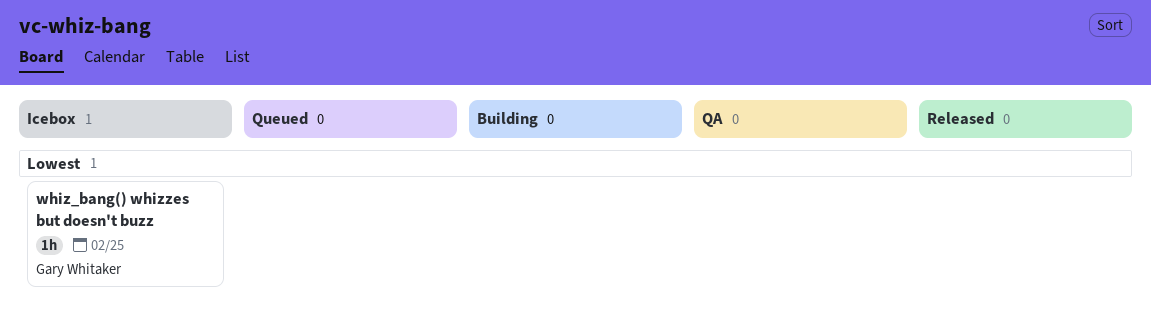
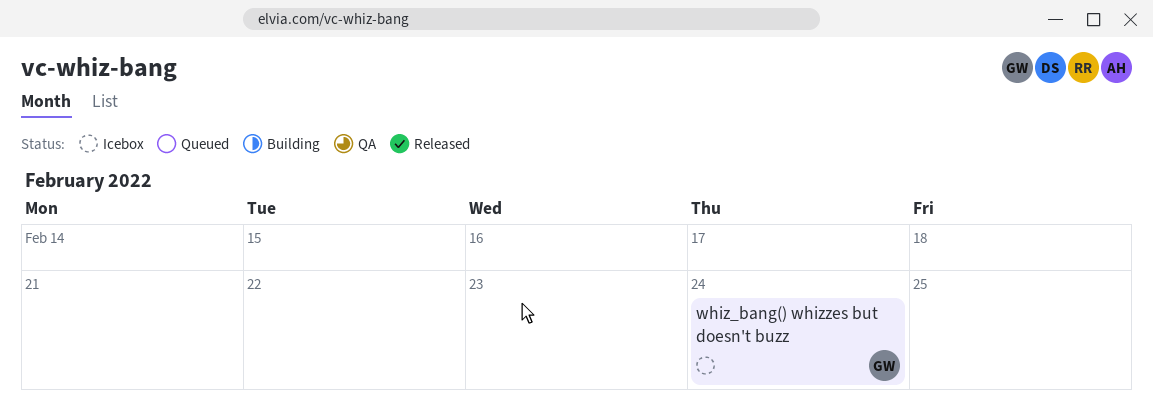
whiz_bang() whizzes but doesn't buzz, due: Feb 25 -> Feb 24

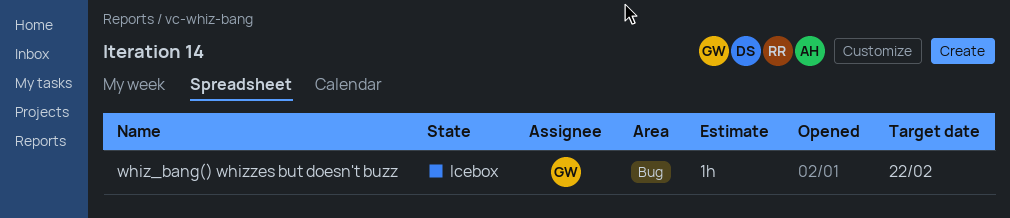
whiz_bang() whizzes but doesn't buzz, due: Feb 24 -> Feb 22

